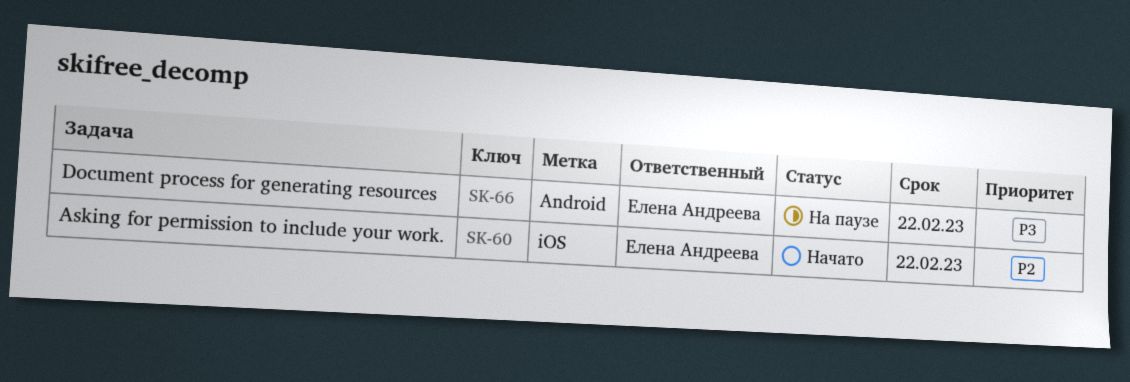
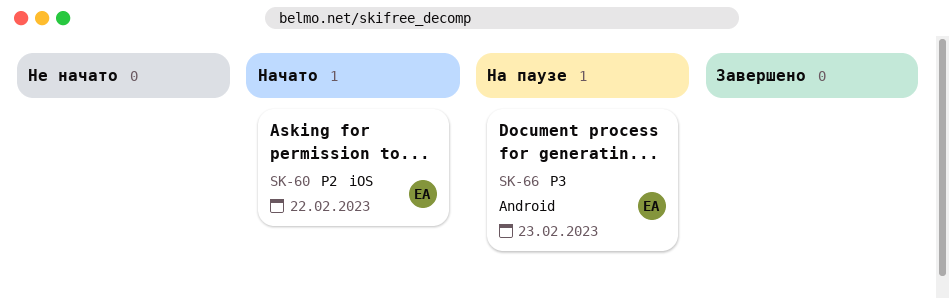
SK-66, due: Feb 22 -> Feb 23

